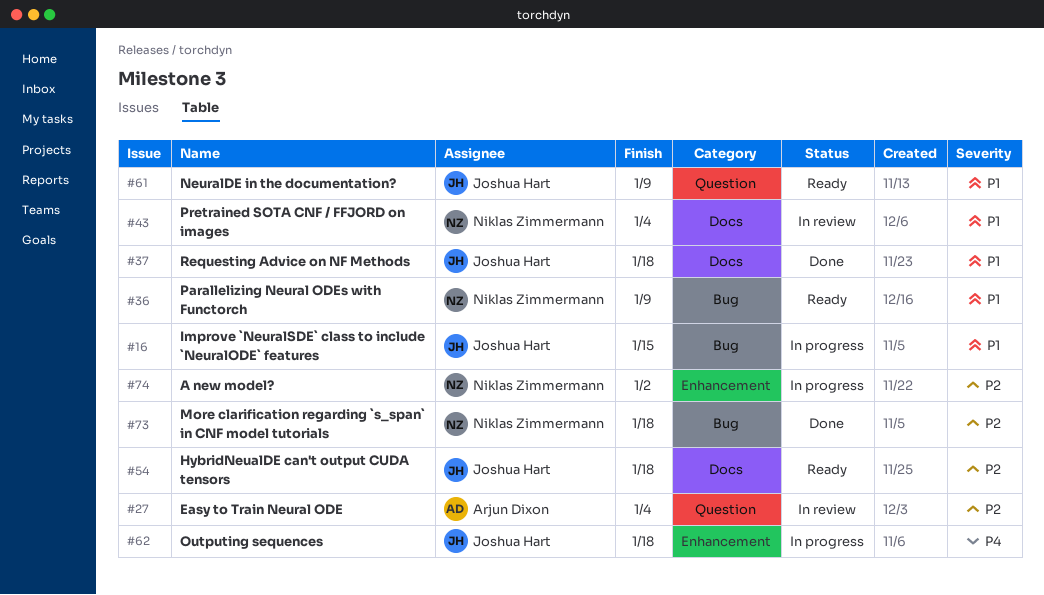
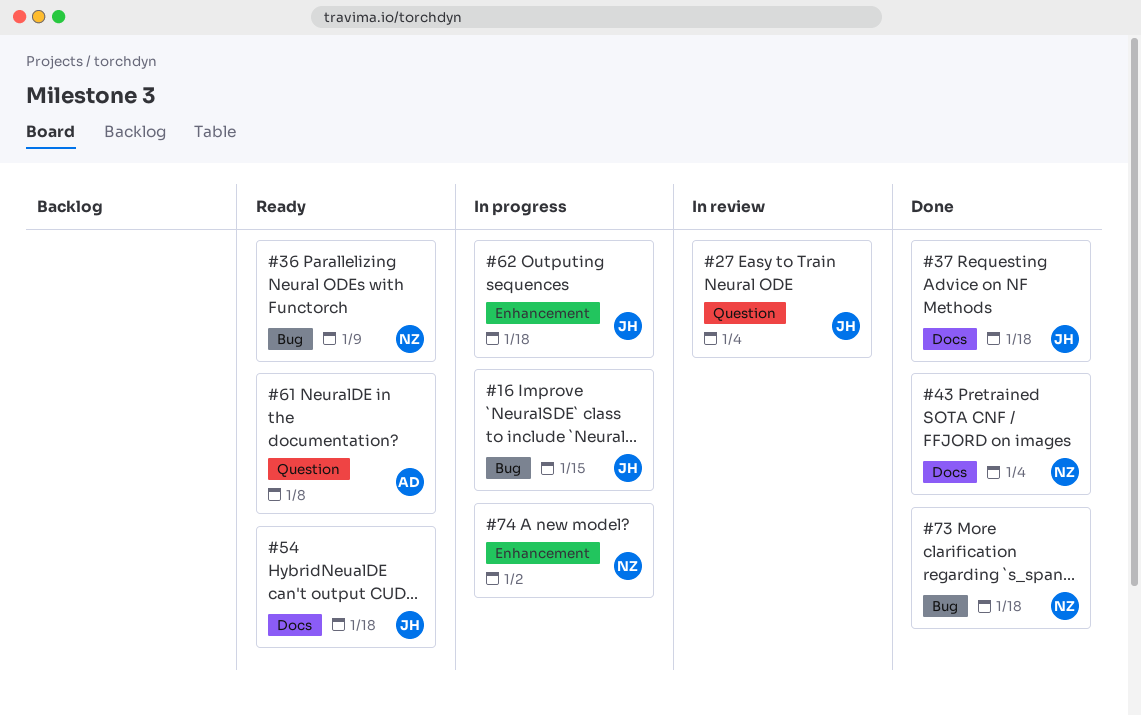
#27, owner: Arjun Dixon -> Joshua Hart
#43, status: In review -> Done
#61, owner: Joshua Hart -> Arjun Dixon
#61, due: Jan 9 -> Jan 8

